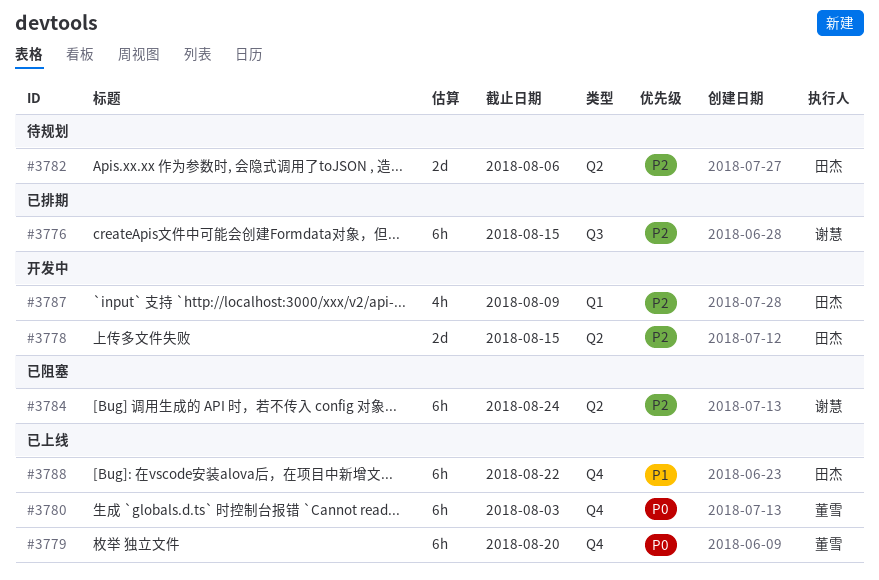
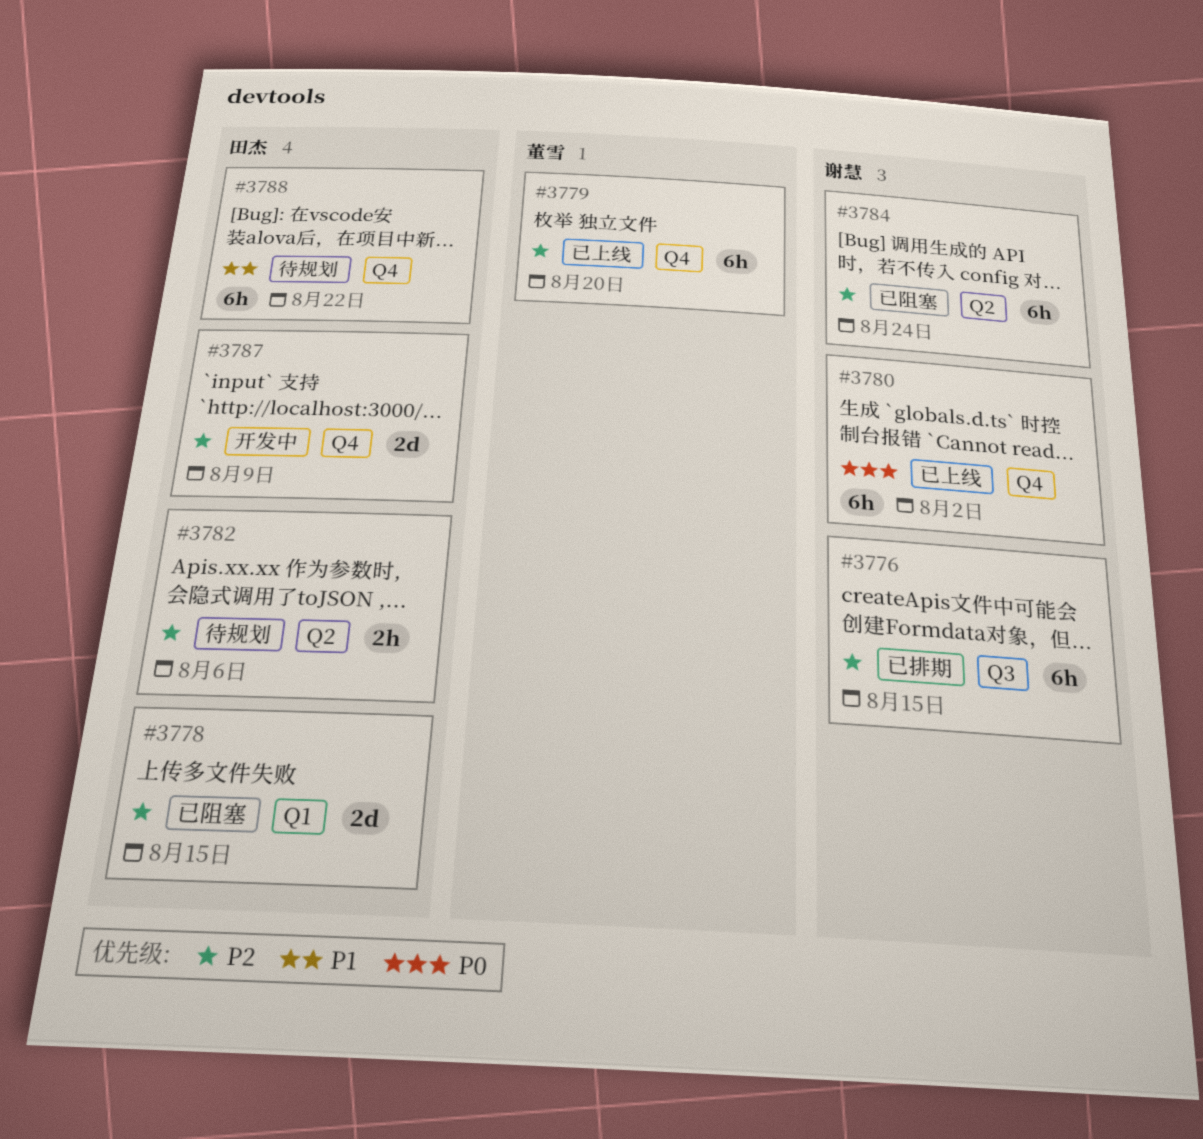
#3778, status: 开发中 -> 已阻塞
#3778, label: Q2 -> Q1
#3779, priority: P0 -> P2
#3780, owner: 董雪 -> 谢慧
#3780, due: Aug 3 -> Aug 2
#3782, estimate: 2d -> 2h
#3787, label: Q1 -> Q4
#3787, estimate: 4h -> 2d
#3788, status: 已上线 -> 待规划

